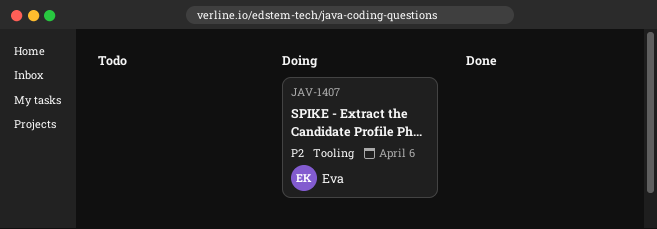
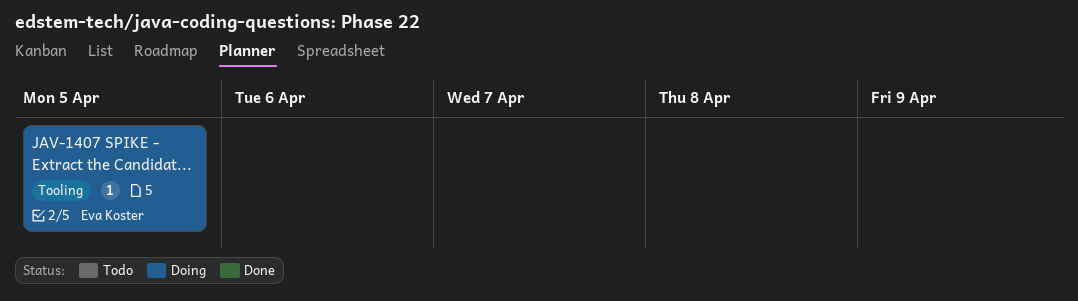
JAV-1407, due: Apr 6 -> Apr 5

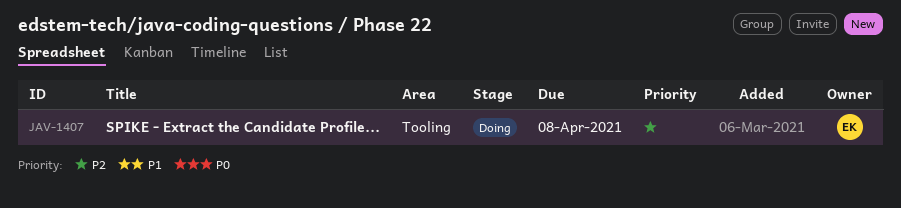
JAV-1407, due: Apr 5 -> Apr 8

